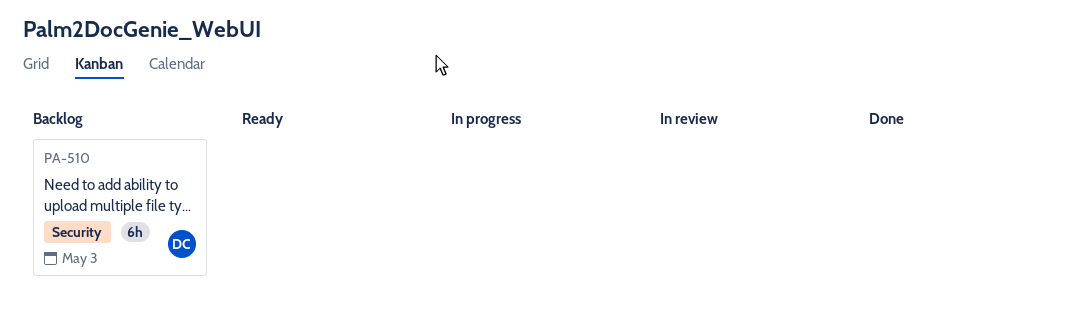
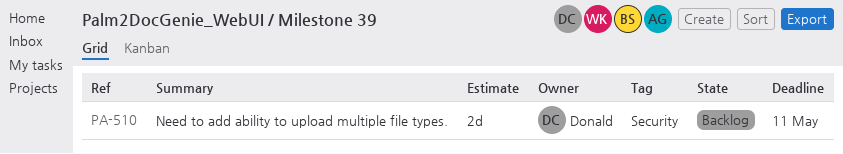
PA-510, estimate: 6h -> 2d
PA-510, due: May 3 -> May 11

